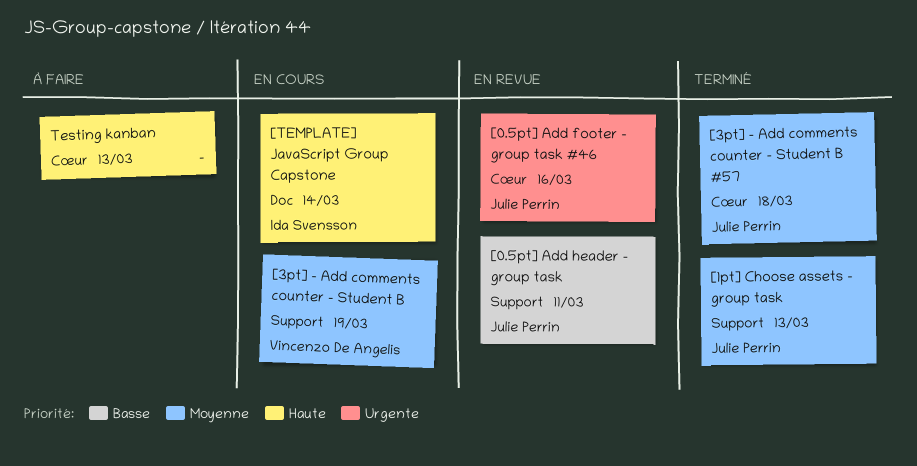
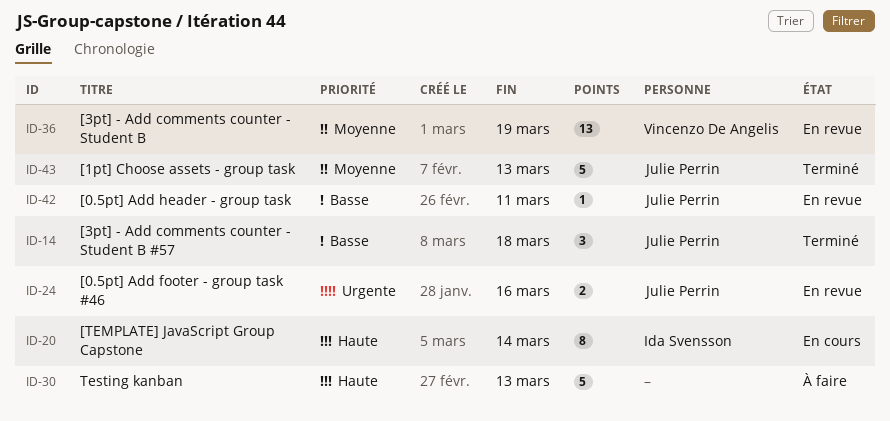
[3pt] - Add comments counter - Student B, status: En cours -> En revue
[3pt] - Add comments counter - Student B #57, priority: Moyenne -> Basse

